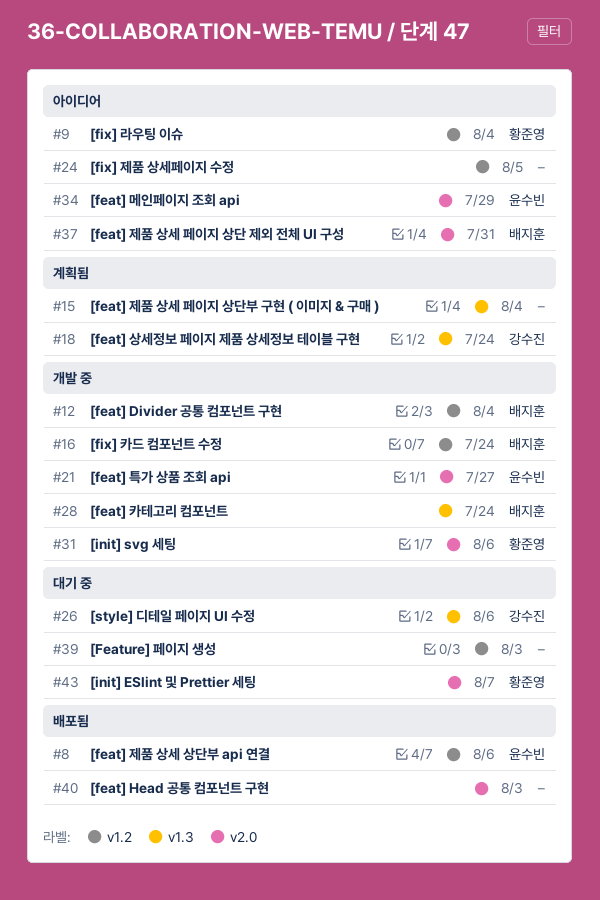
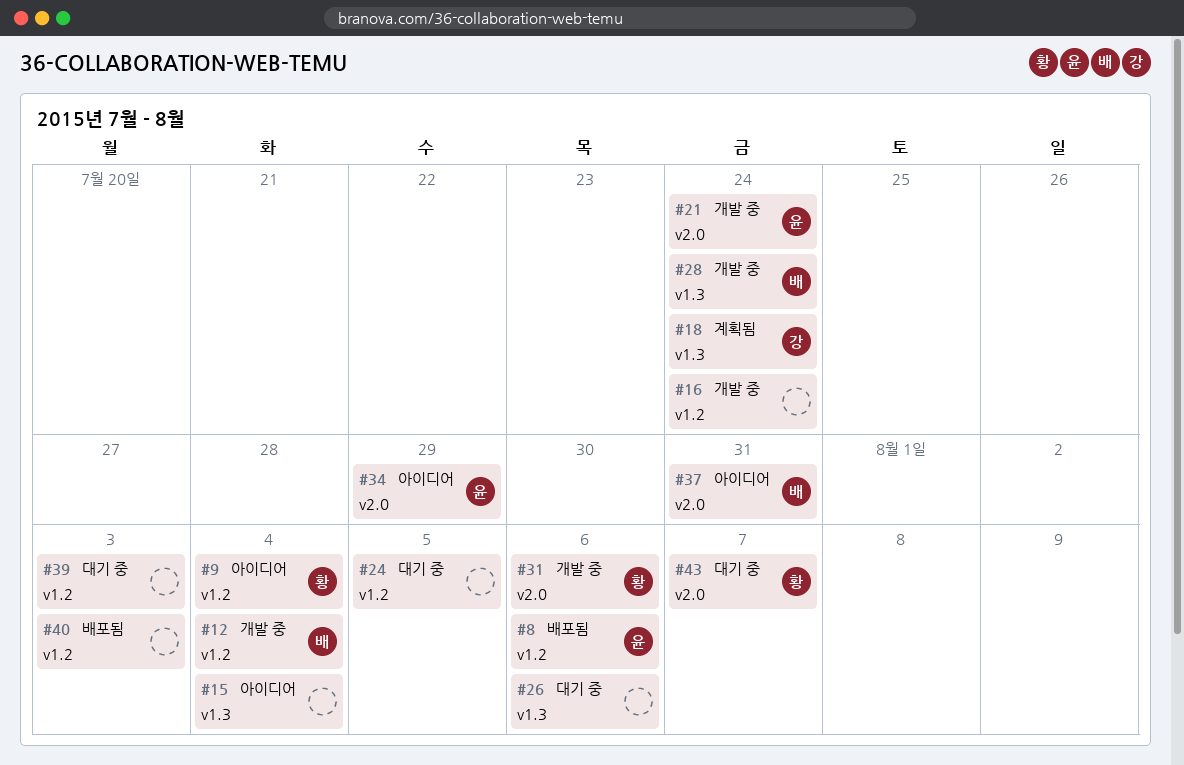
#15, status: 계획됨 -> 아이디어
#16, owner: 배지훈 -> none
#21, due: Jul 27 -> Jul 24
#24, status: 아이디어 -> 대기 중
#26, owner: 강수진 -> none
#40, label: v2.0 -> v1.2

